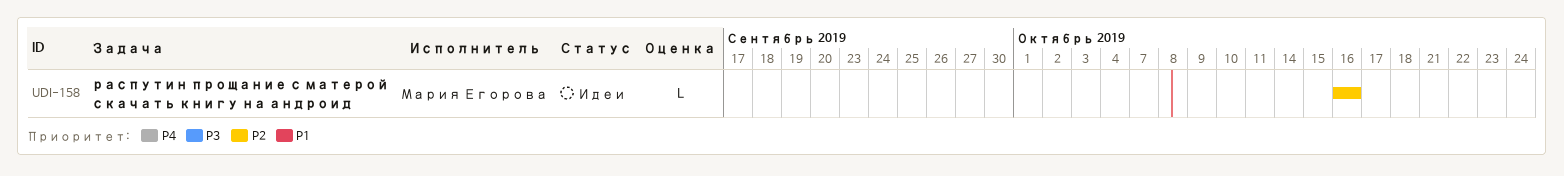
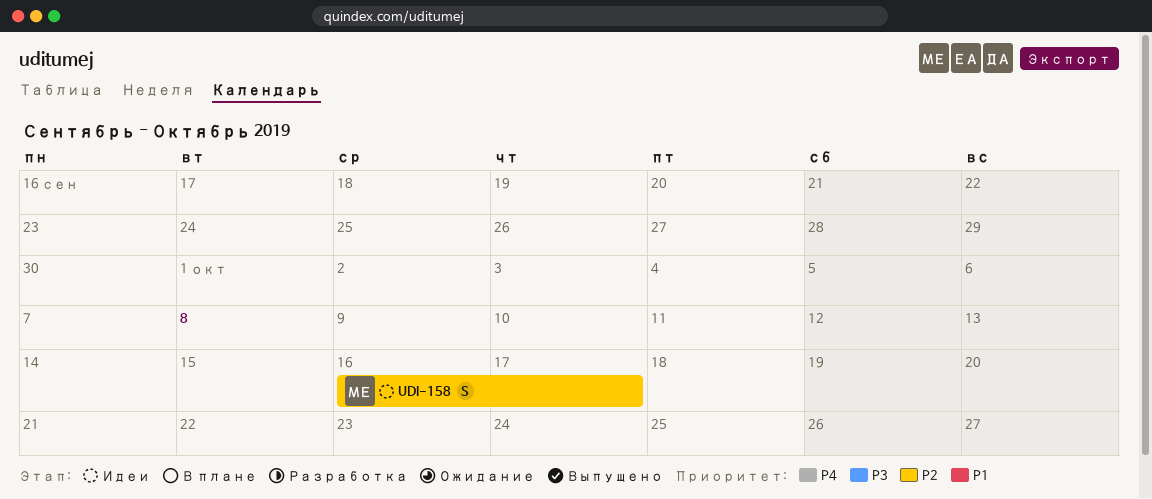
UDI-158, estimate: L -> S
UDI-158, due: Oct 16 -> Oct 17

